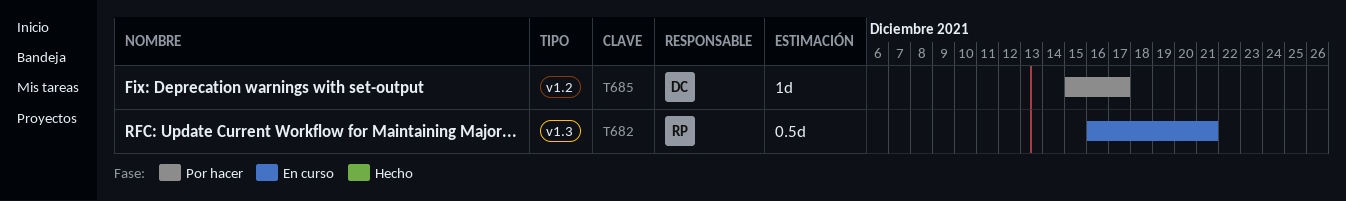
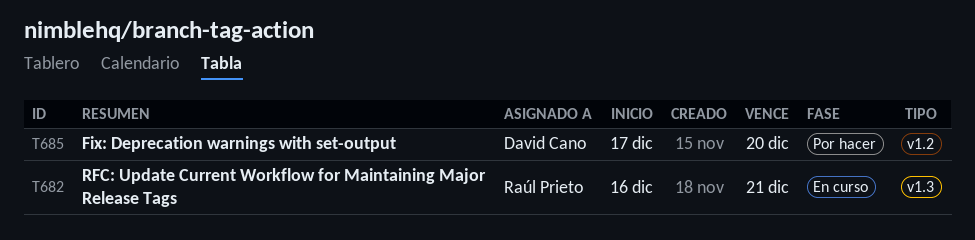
T685, start: Dec 15 -> Dec 17
T685, due: Dec 17 -> Dec 20

